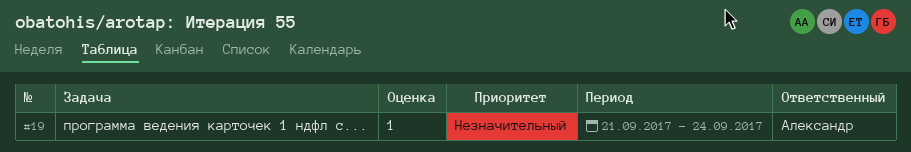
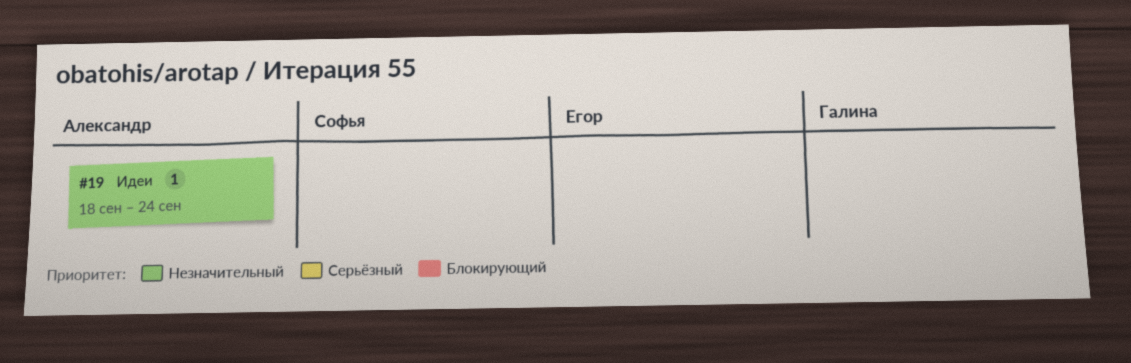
#19, start: Sep 21 -> Sep 18

